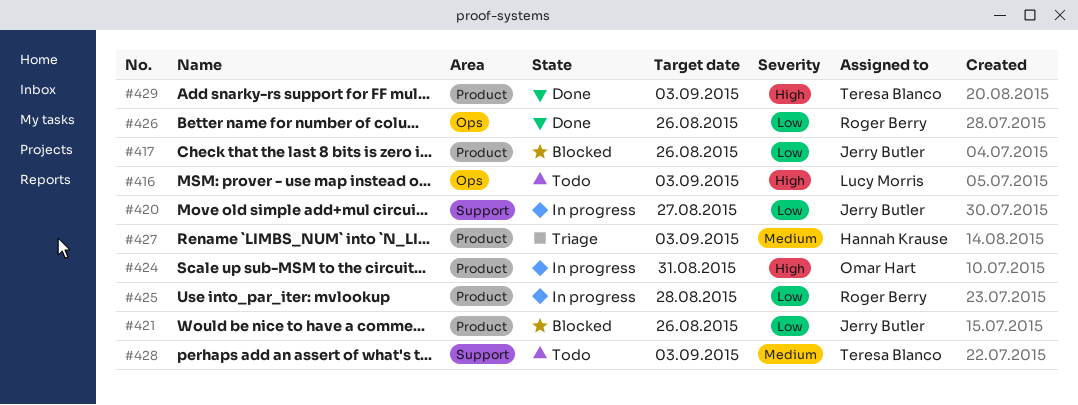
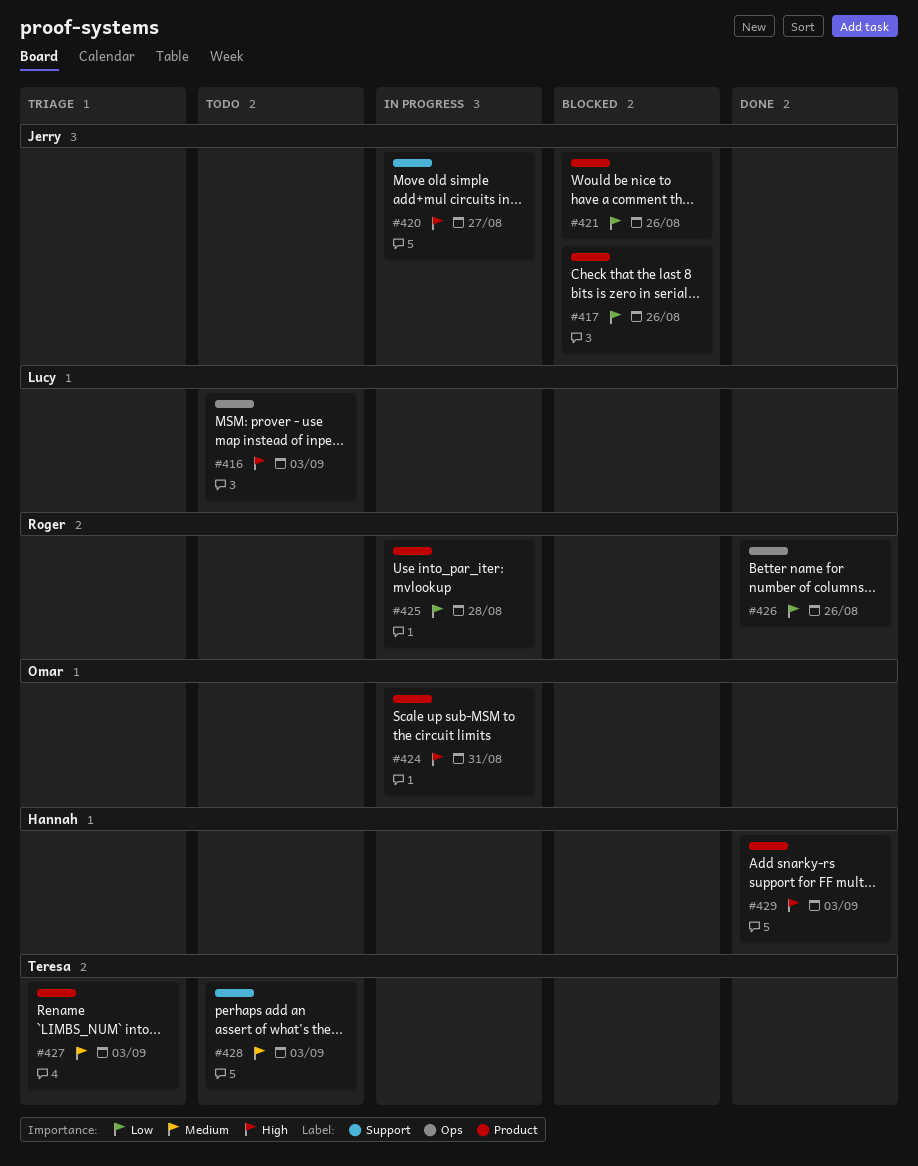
#420, priority: Low -> High
#427, owner: Hannah Krause -> Teresa Blanco
#429, owner: Teresa Blanco -> Hannah Krause

